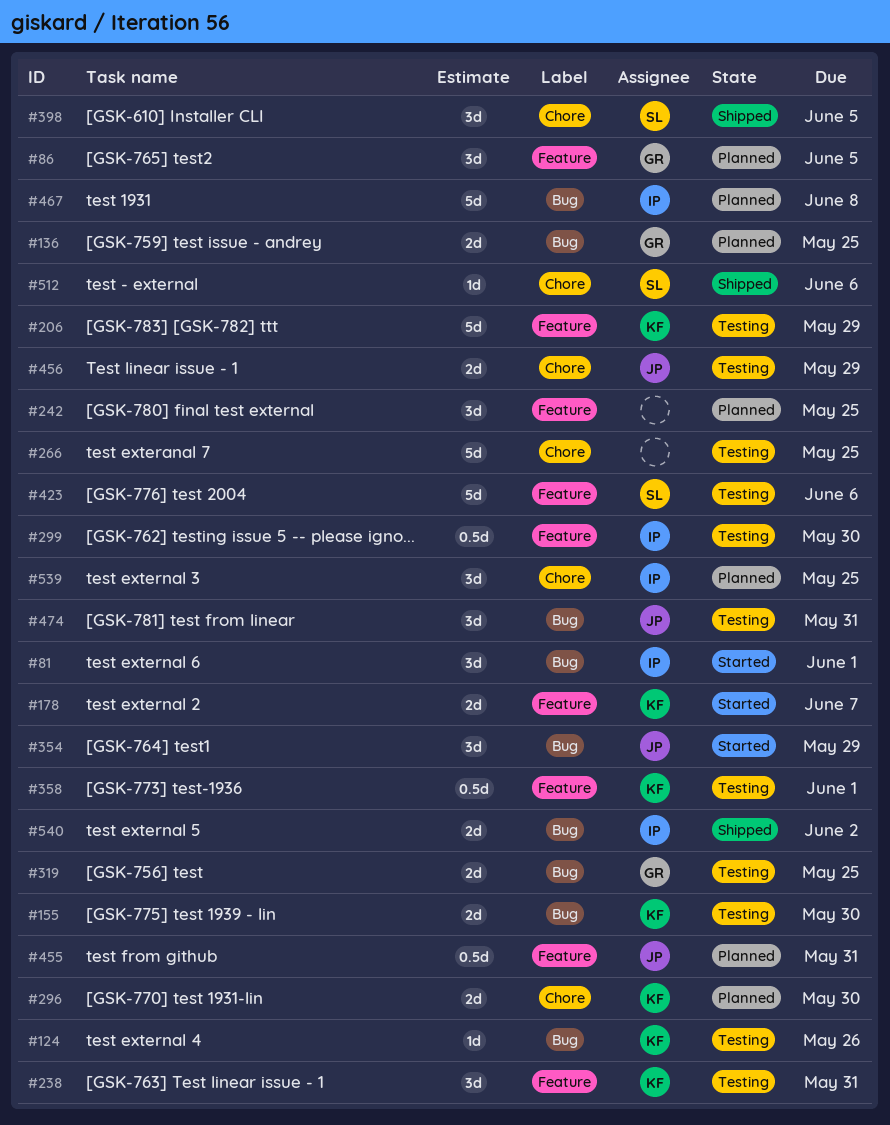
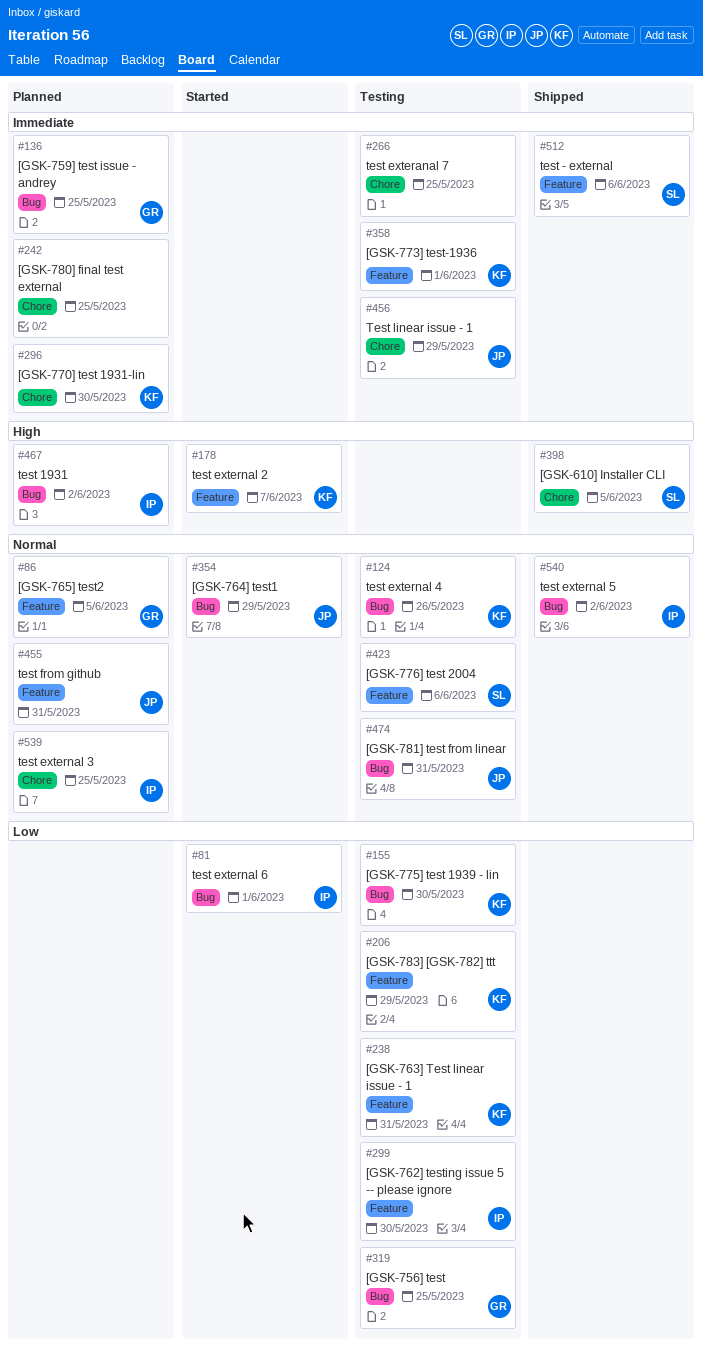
#242, label: Feature -> Chore
#467, due: Jun 8 -> Jun 2
#512, label: Chore -> Feature

